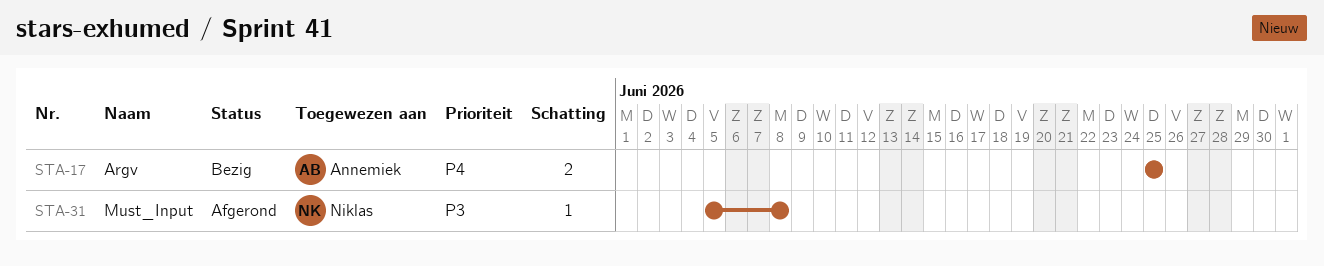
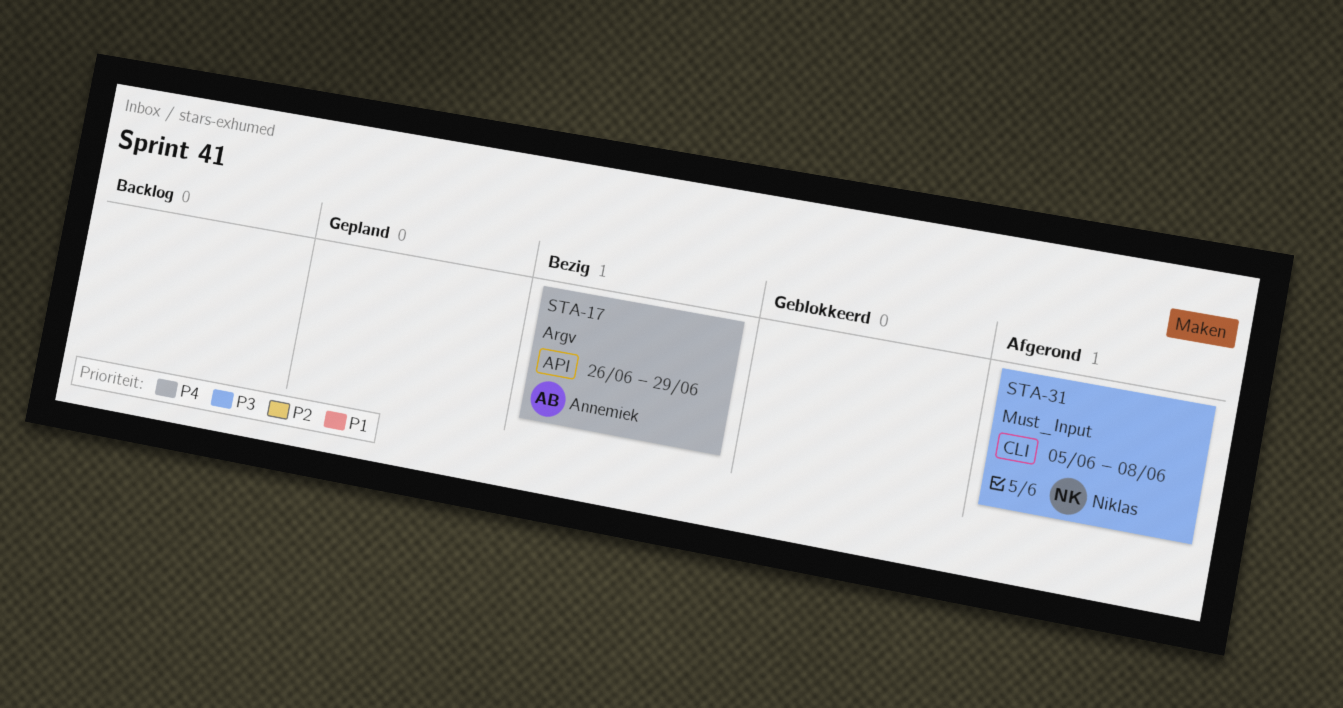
STA-17, start: Jun 25 -> Jun 26
STA-17, due: Jun 25 -> Jun 29

